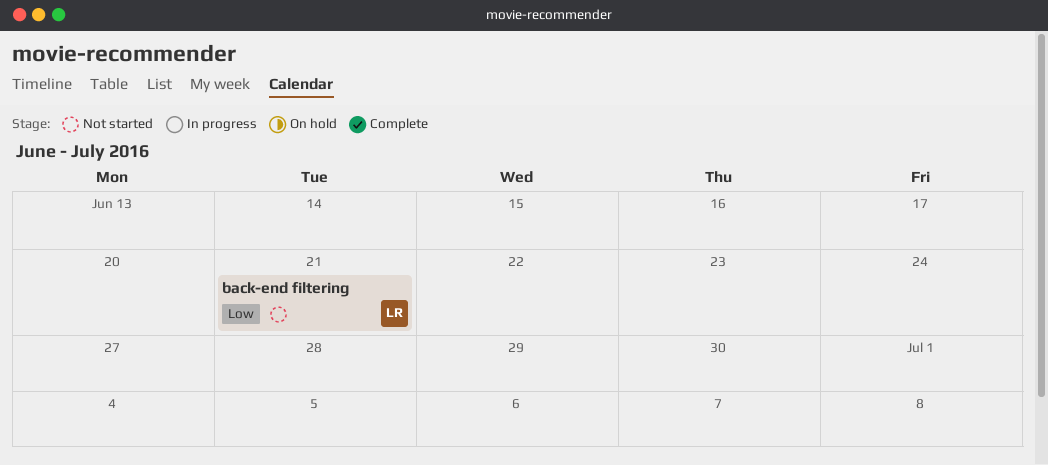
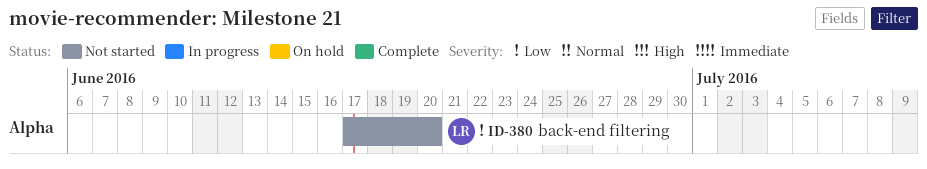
back-end filtering, due: Jun 21 -> Jun 20

